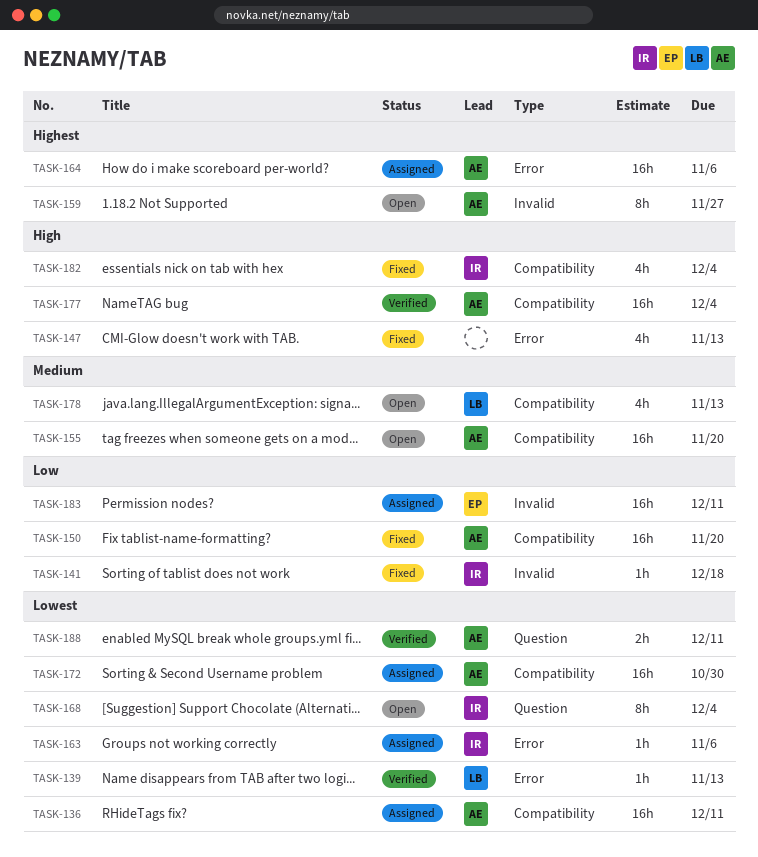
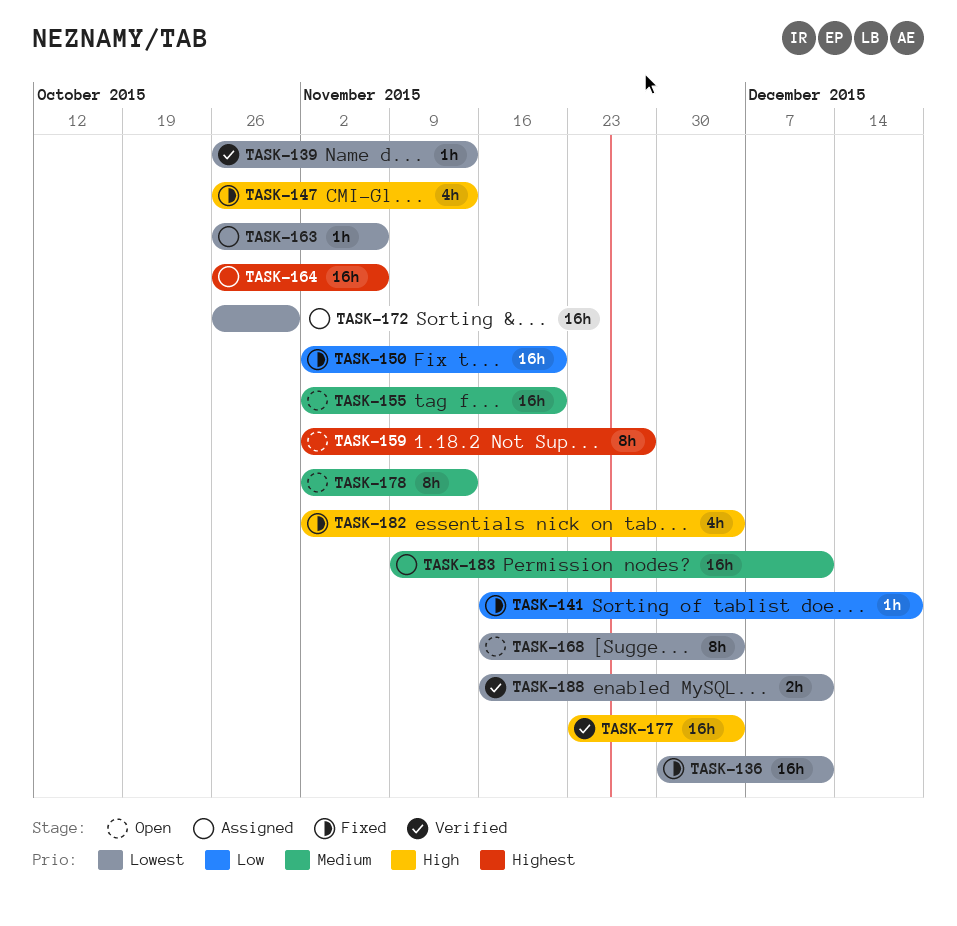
TASK-136, status: Assigned -> Fixed
TASK-178, estimate: 4h -> 8h
TASK-183, priority: Low -> Medium

